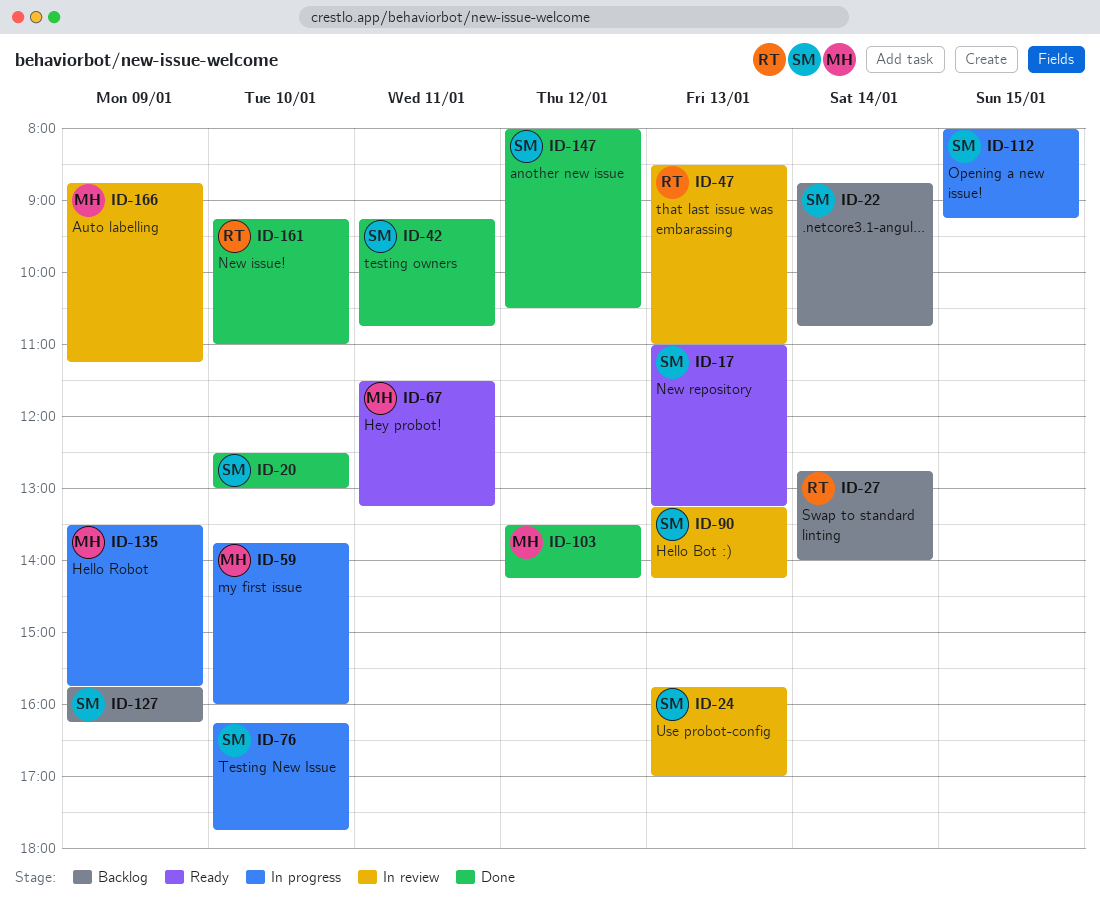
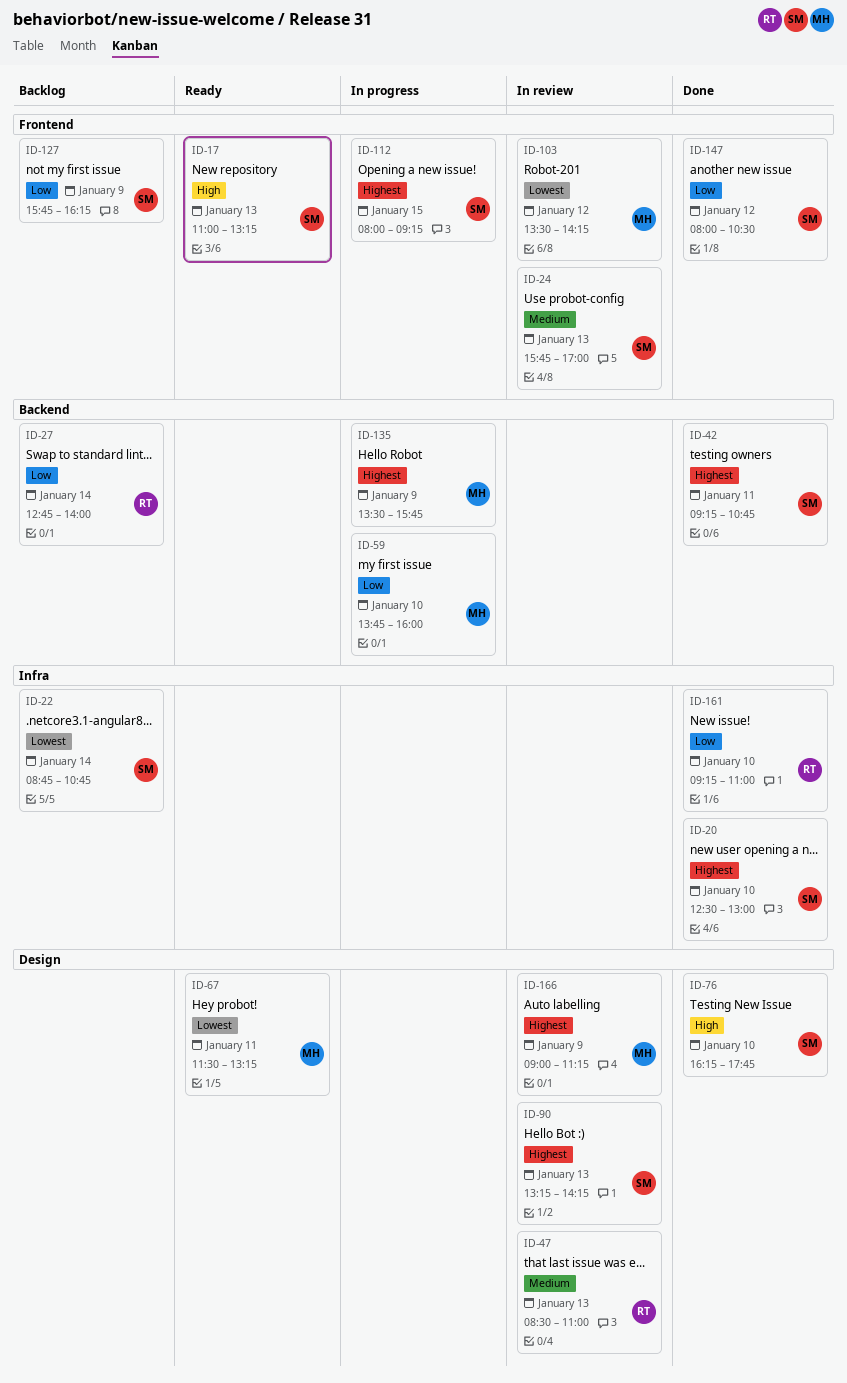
ID-76, status: In progress -> Done
ID-103, status: Done -> In review
ID-166, begins: 08:45 -> 09:00

